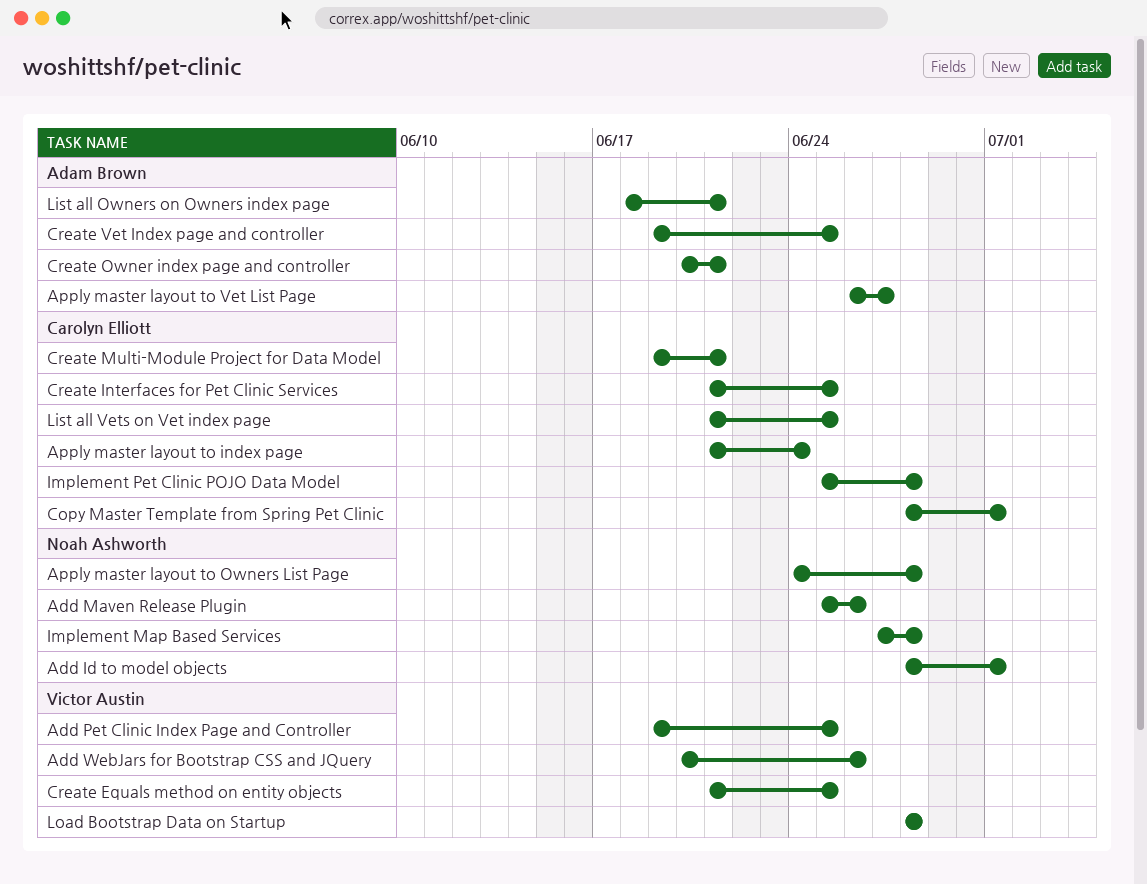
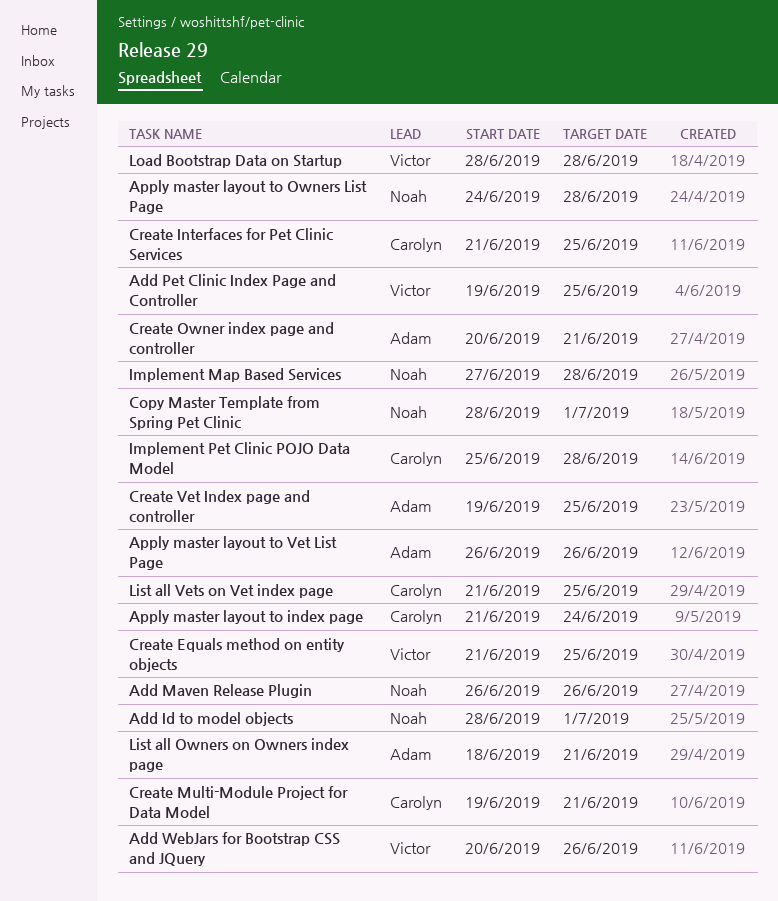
Add Maven Release Plugin, start: Jun 25 -> Jun 26
Apply master layout to Vet List Page, due: Jun 27 -> Jun 26
Copy Master Template from Spring Pet Clinic, owner: Carolyn Elliott -> Noah Ashworth

